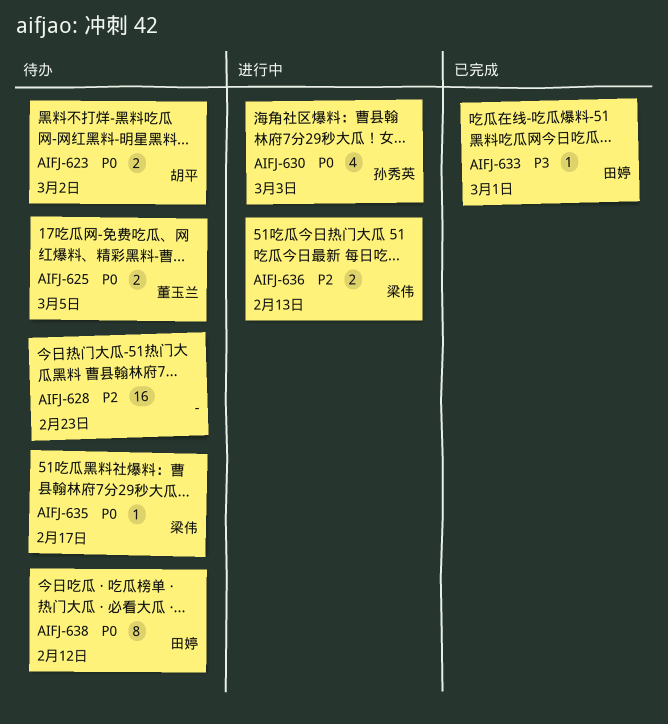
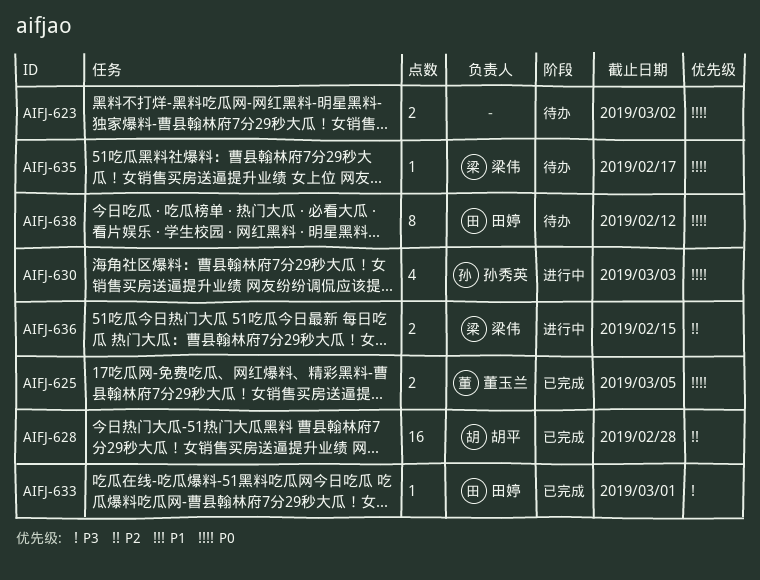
AIFJ-623, owner: 胡平 -> none
AIFJ-625, status: 待办 -> 已完成
AIFJ-628, status: 待办 -> 已完成
AIFJ-628, owner: none -> 胡平
AIFJ-628, due: Feb 23 -> Feb 28
AIFJ-636, due: Feb 13 -> Feb 15

